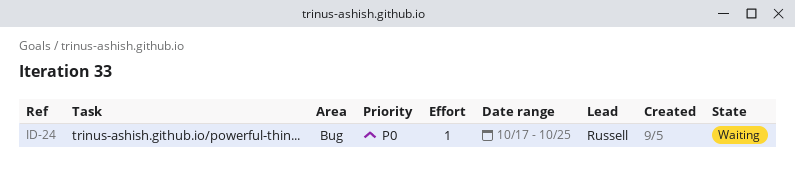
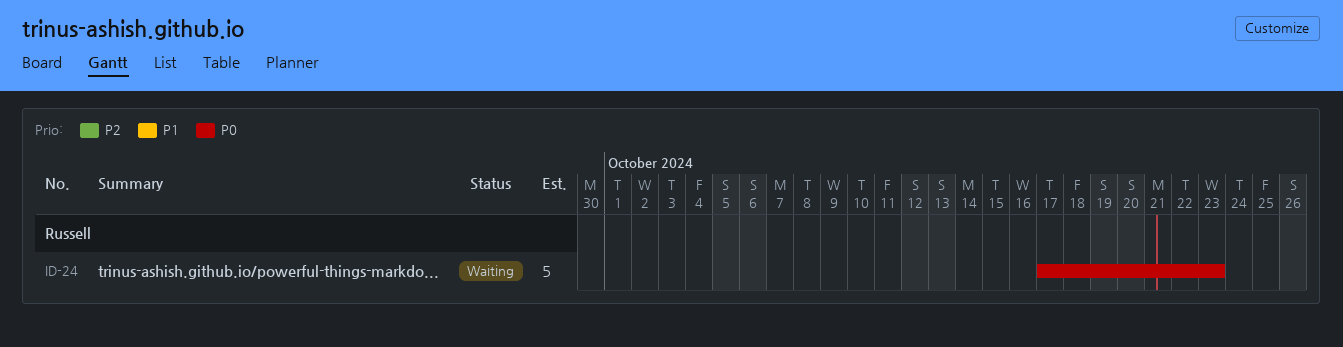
ID-24, estimate: 1 -> 5
ID-24, due: Oct 25 -> Oct 23

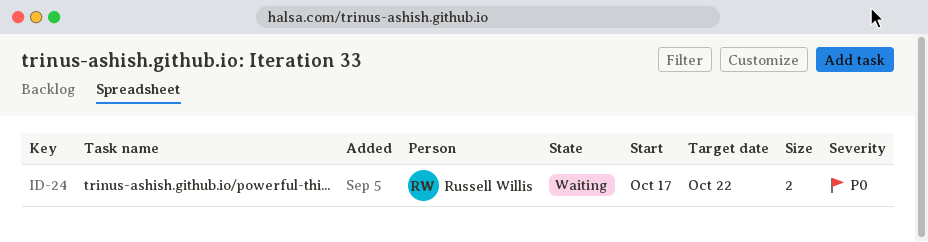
ID-24, estimate: 5 -> 2
ID-24, due: Oct 23 -> Oct 22

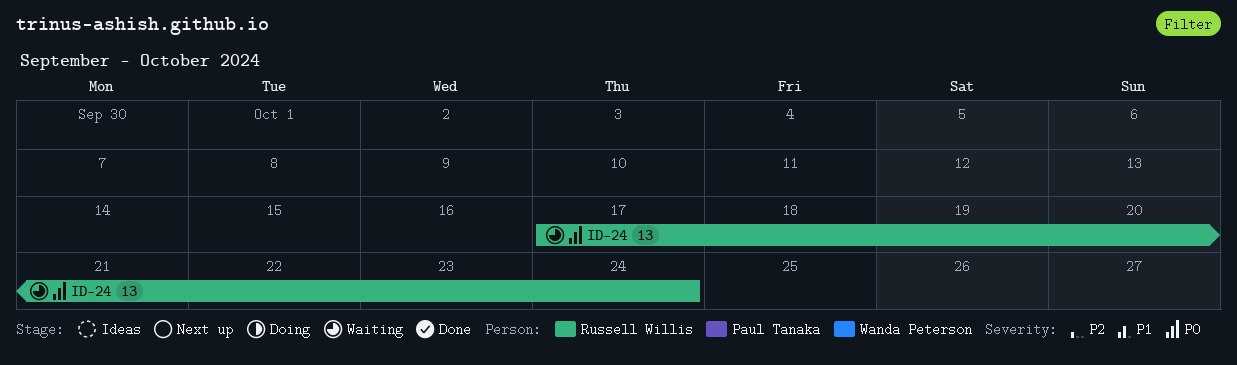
ID-24, estimate: 2 -> 13
ID-24, due: Oct 22 -> Oct 24

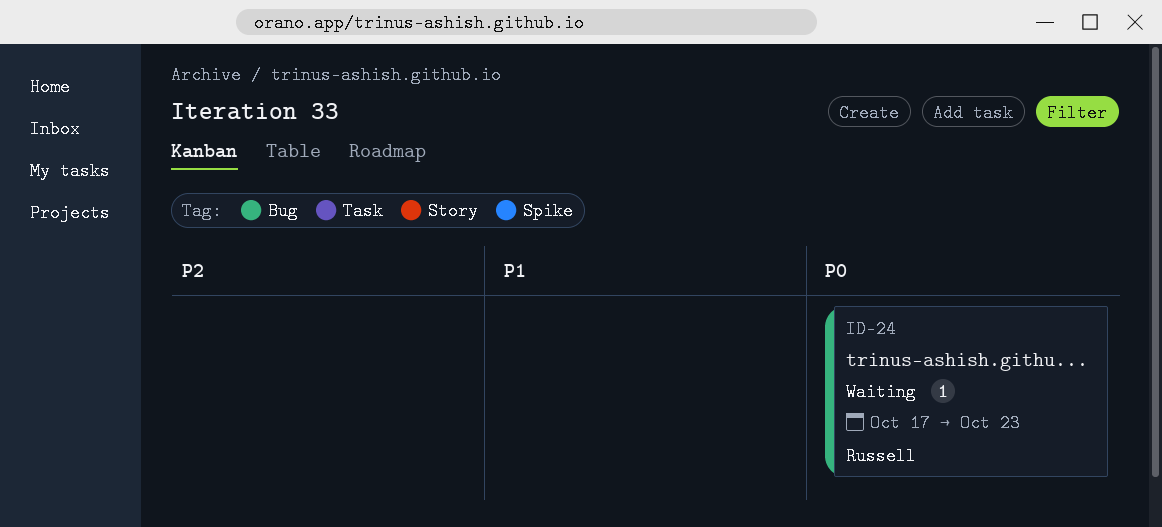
ID-24, estimate: 13 -> 1
ID-24, due: Oct 24 -> Oct 23

